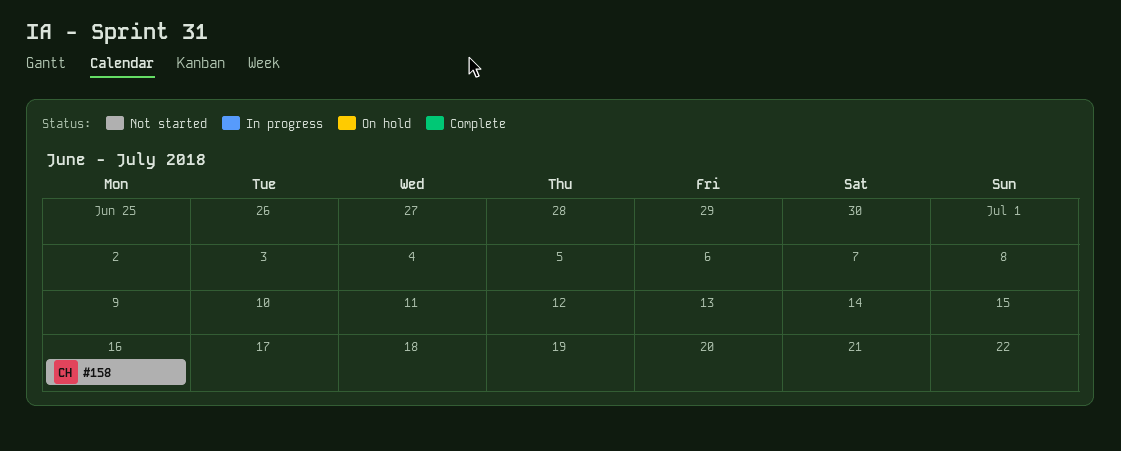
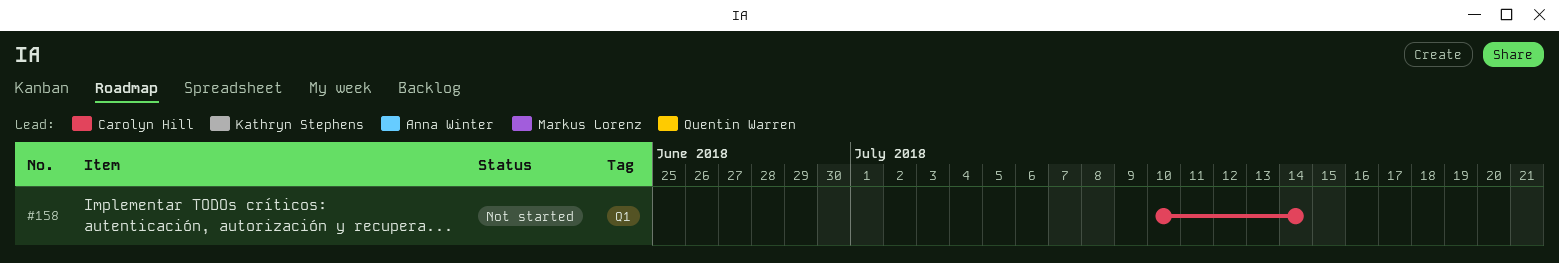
#158, start: Jul 16 -> Jul 10
#158, due: Jul 16 -> Jul 14

